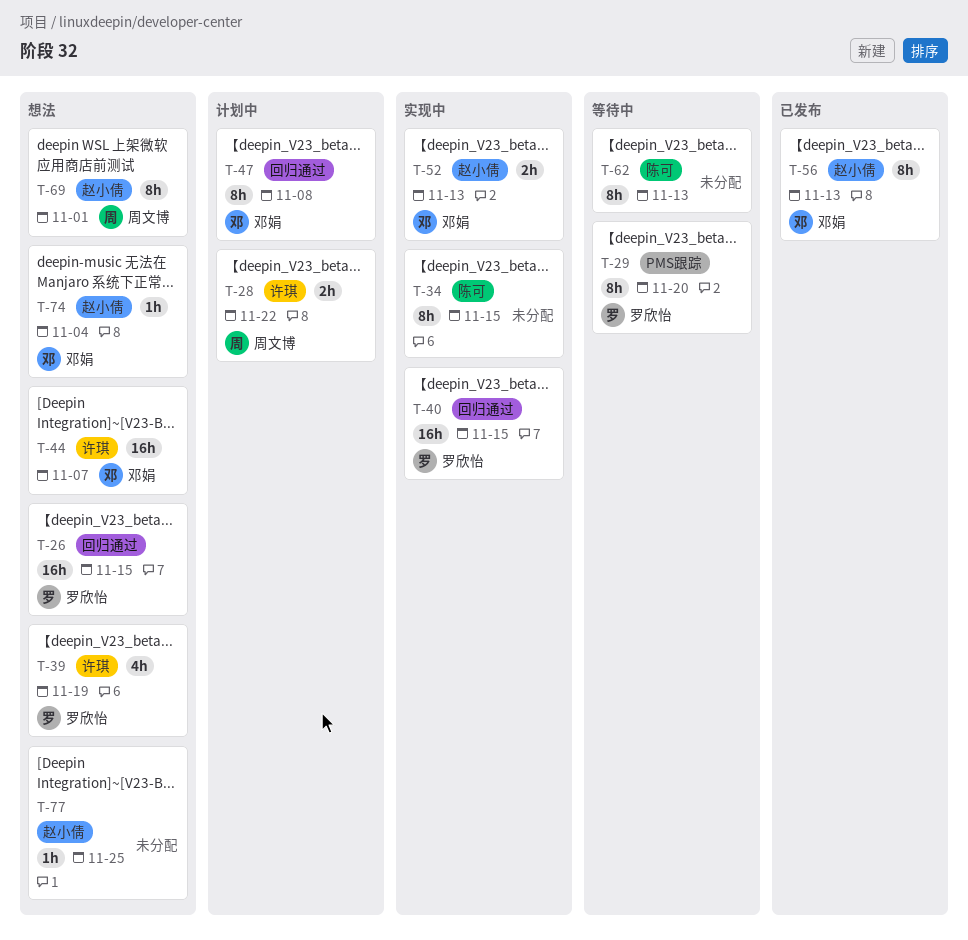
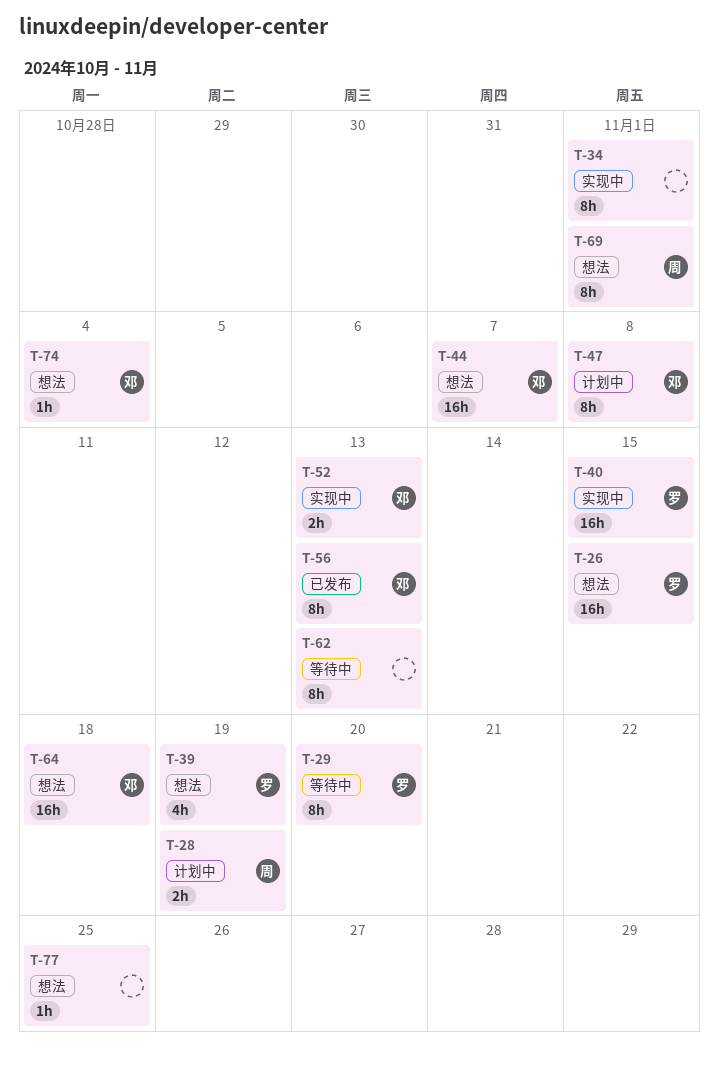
T-28, due: Nov 22 -> Nov 19
T-34, due: Nov 15 -> Nov 1
T-64: none -> present

